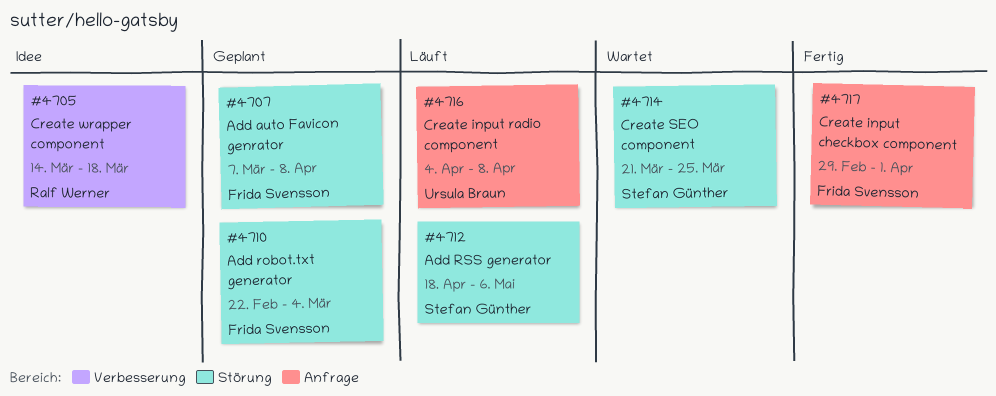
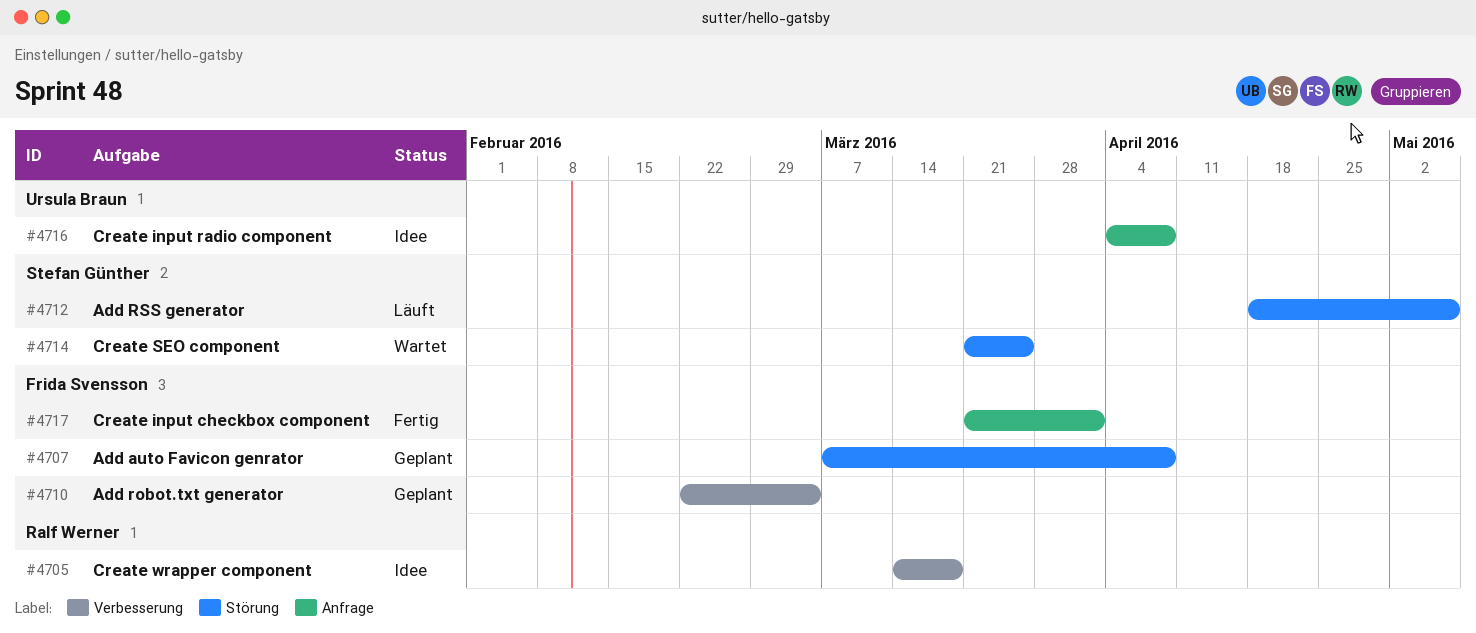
#4710, label: Störung -> Verbesserung
#4716, status: Läuft -> Idee
#4717, start: Feb 29 -> Mar 21

